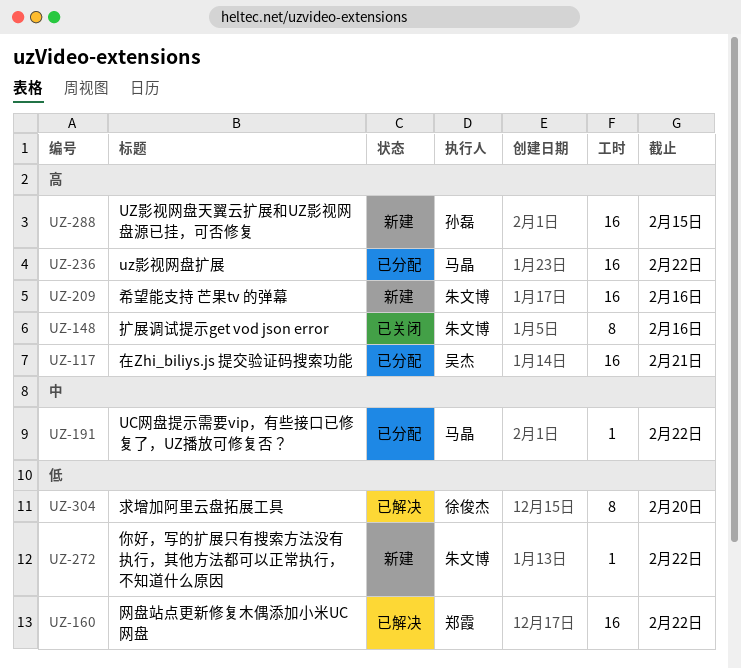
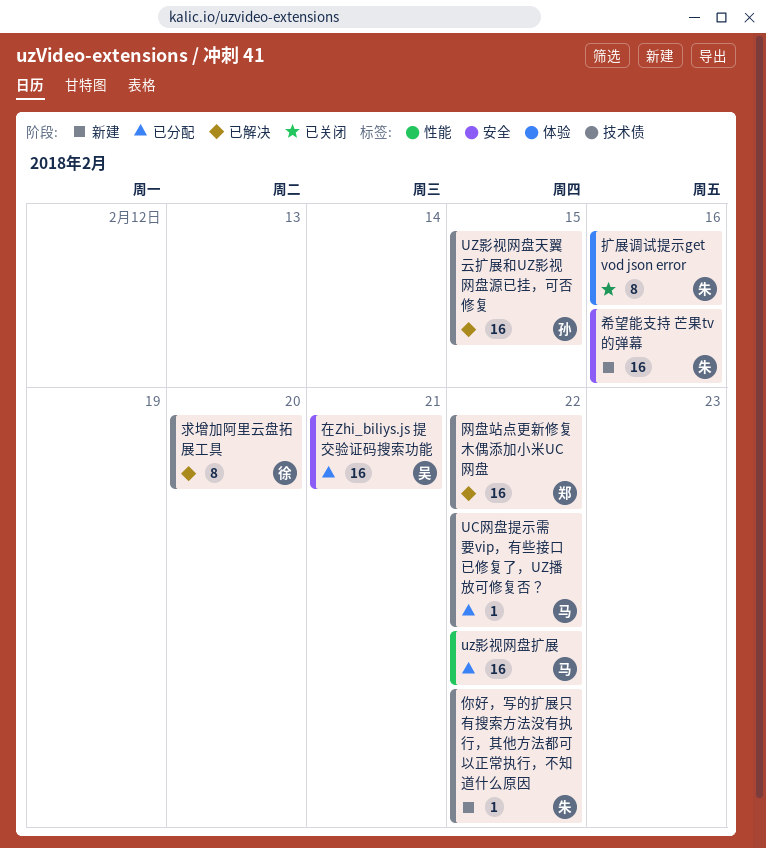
UZ影视网盘天翼云扩展和UZ影视网盘源已挂，可否修复, status: 新建 -> 已解决

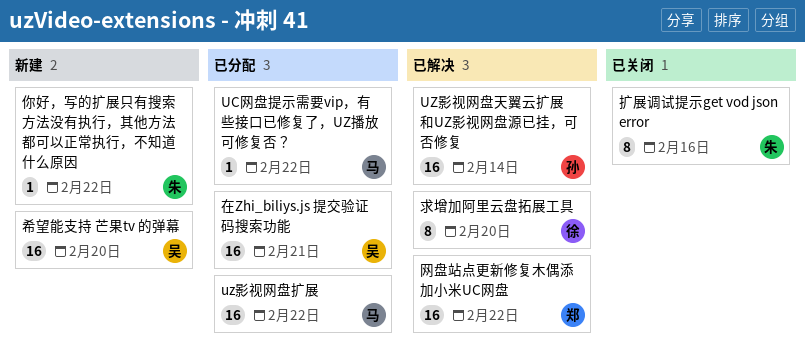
UZ影视网盘天翼云扩展和UZ影视网盘源已挂，可否修复, due: Feb 15 -> Feb 14
希望能支持 芒果tv 的弹幕, owner: 朱 -> 吴
希望能支持 芒果tv 的弹幕, due: Feb 16 -> Feb 20

